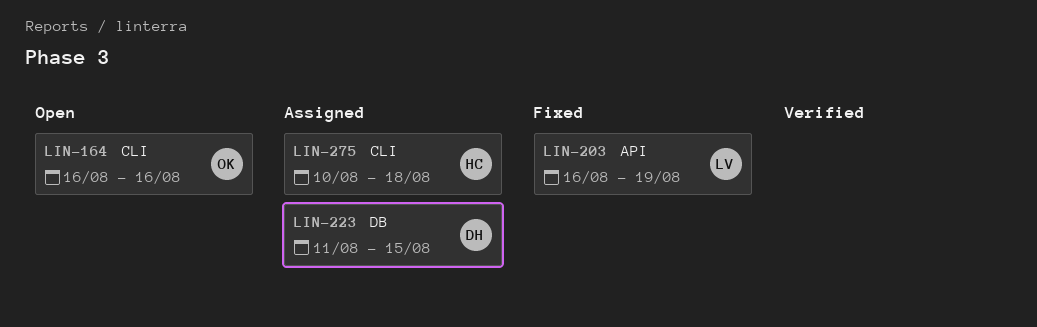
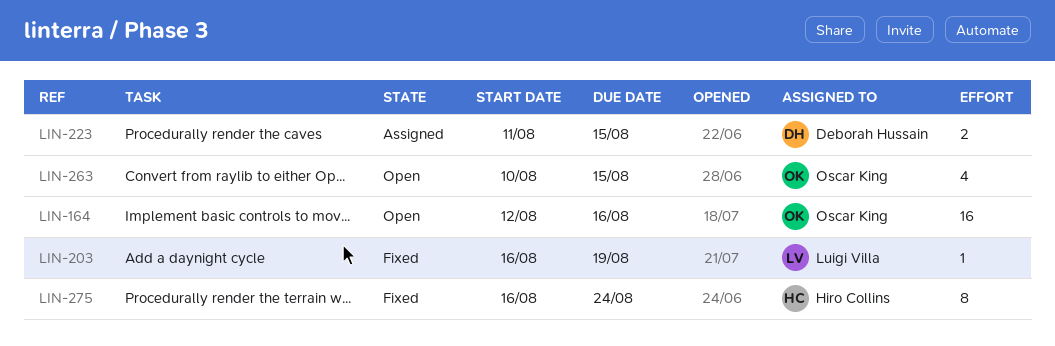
LIN-164, start: Aug 16 -> Aug 12
LIN-263: none -> present
LIN-275, status: Assigned -> Fixed
LIN-275, start: Aug 10 -> Aug 16
LIN-275, due: Aug 18 -> Aug 24

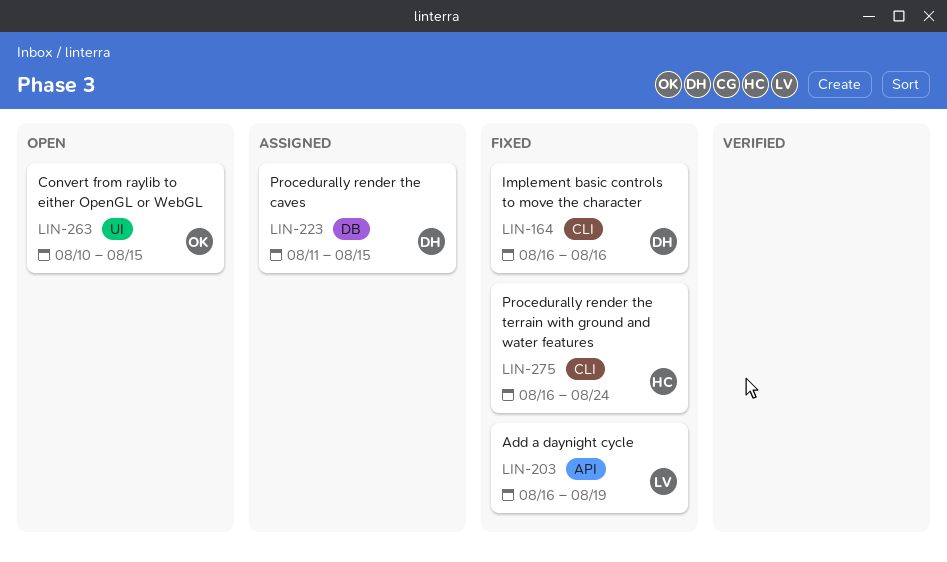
LIN-164, status: Open -> Fixed
LIN-164, owner: Oscar King -> Deborah Hussain
LIN-164, start: Aug 12 -> Aug 16

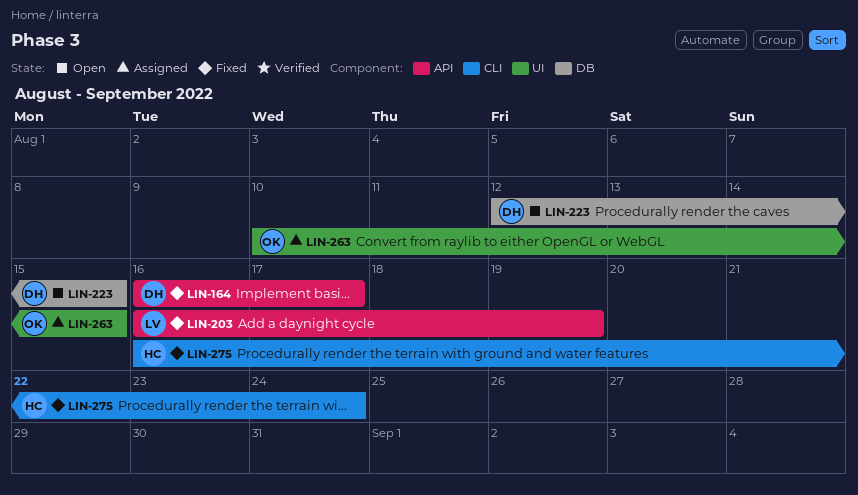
LIN-164, label: CLI -> API
LIN-164, due: Aug 16 -> Aug 17
LIN-223, status: Assigned -> Open
LIN-223, start: Aug 11 -> Aug 12
LIN-263, status: Open -> Assigned

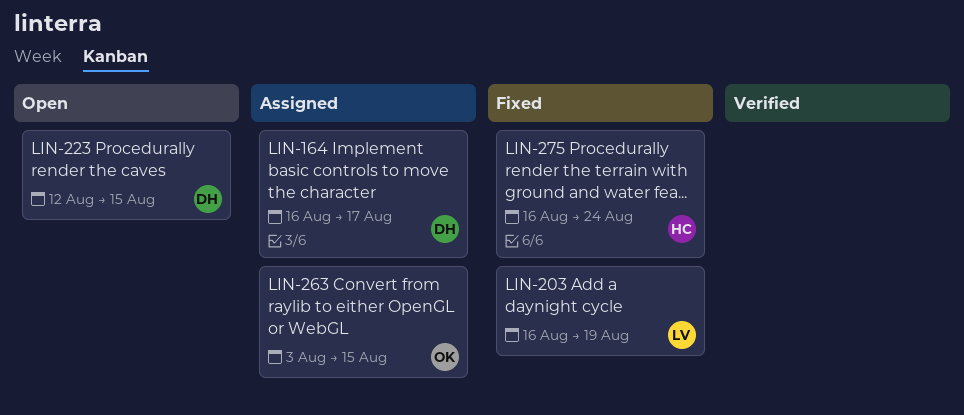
LIN-164, status: Fixed -> Assigned
LIN-263, start: Aug 10 -> Aug 3

